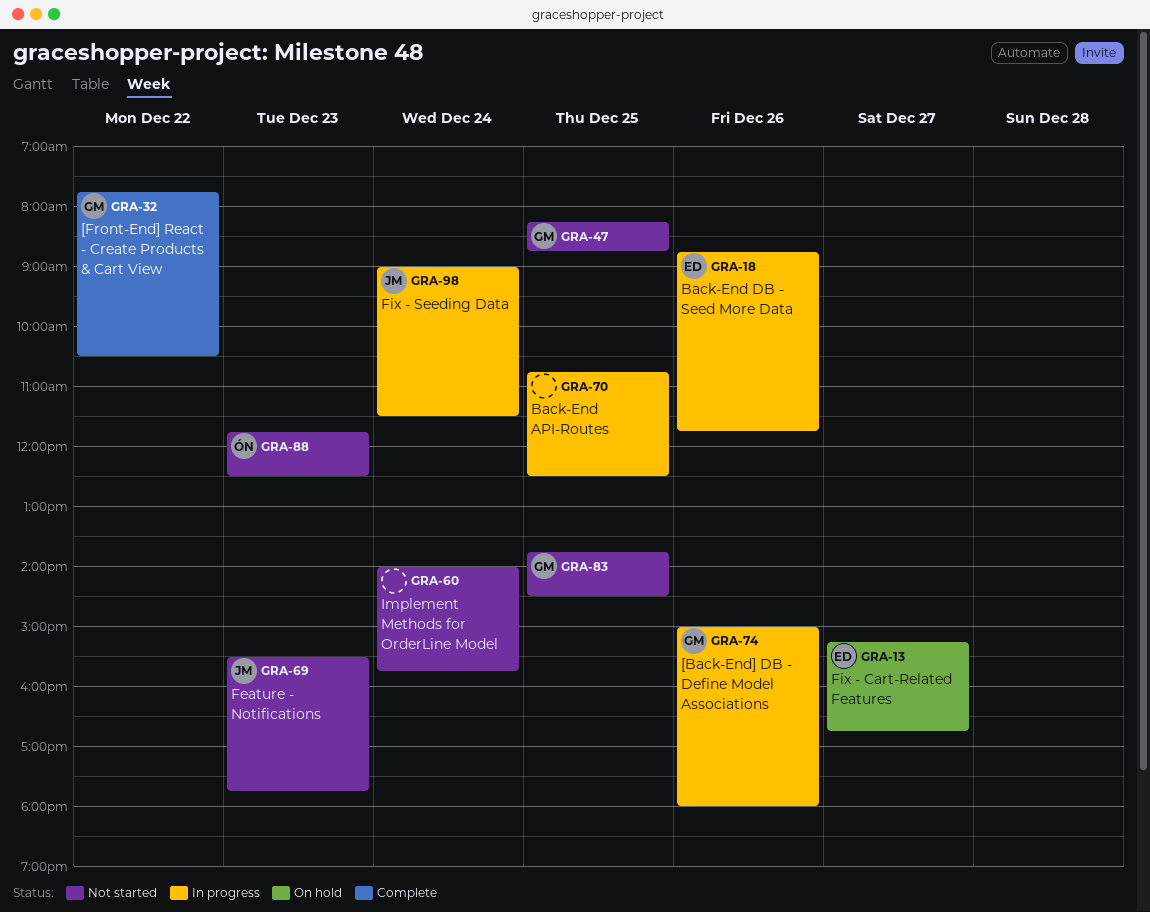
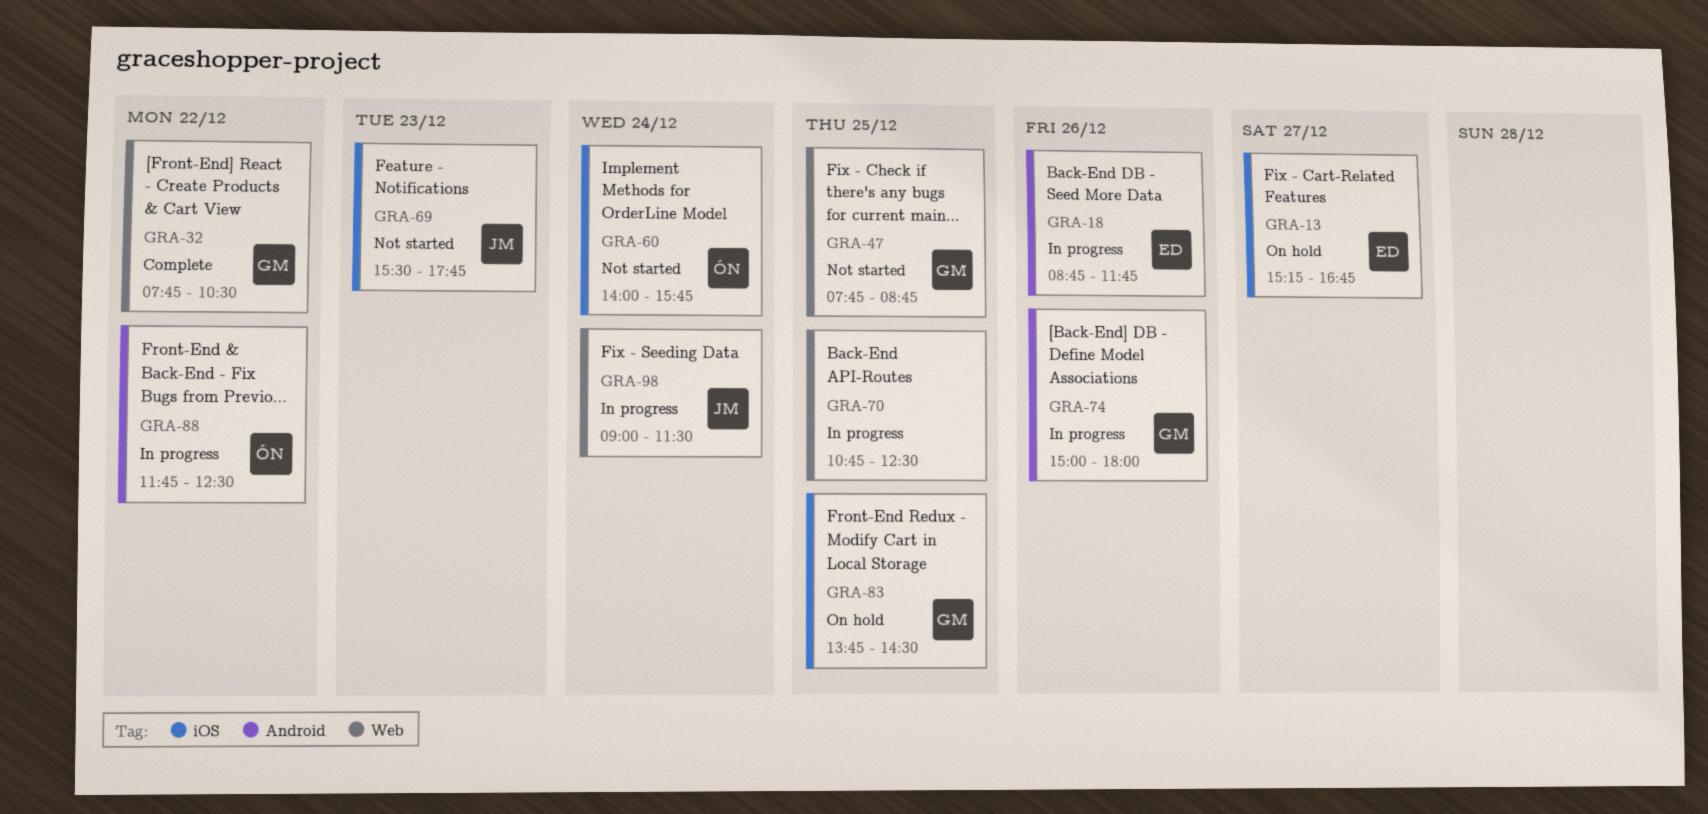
GRA-47, begins: 08:15 -> 07:45
GRA-60, owner: none -> ÓN
GRA-83, status: Not started -> On hold
GRA-88, status: Not started -> In progress
GRA-88, day: Dec 23 -> Dec 22

